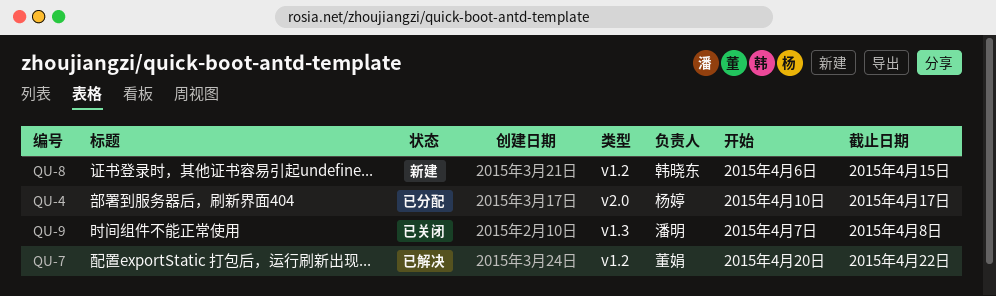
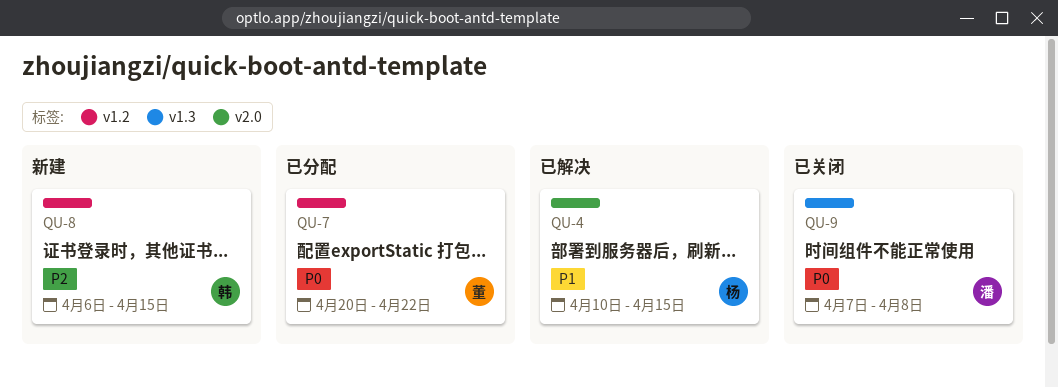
QU-4, status: 已分配 -> 已解决
QU-4, due: Apr 17 -> Apr 15
QU-7, status: 已解决 -> 已分配

